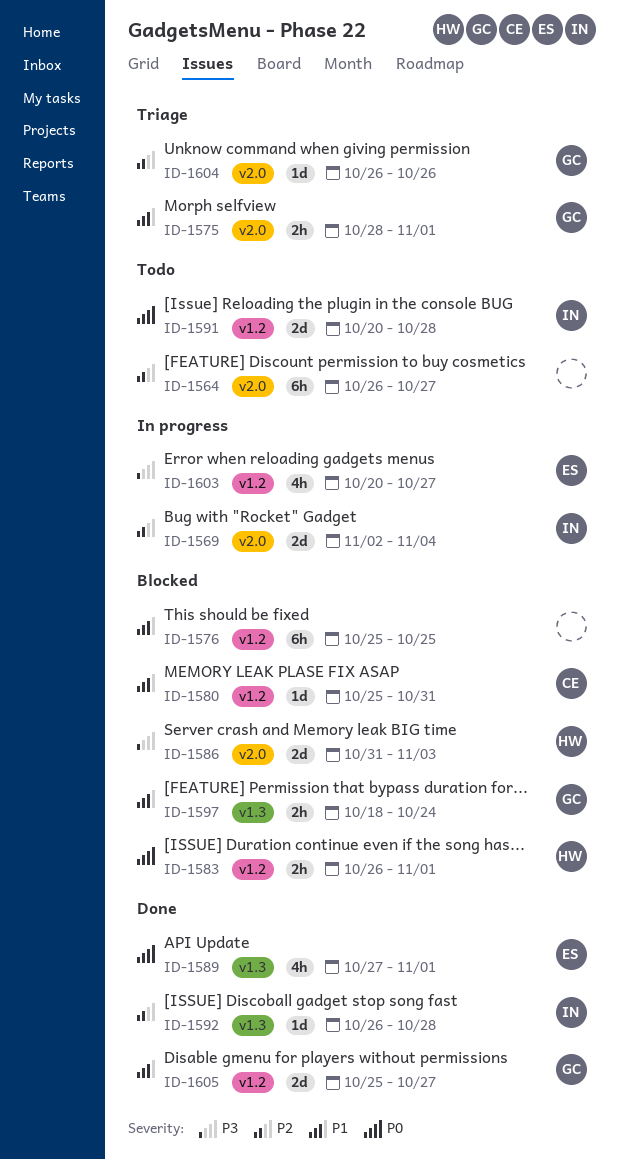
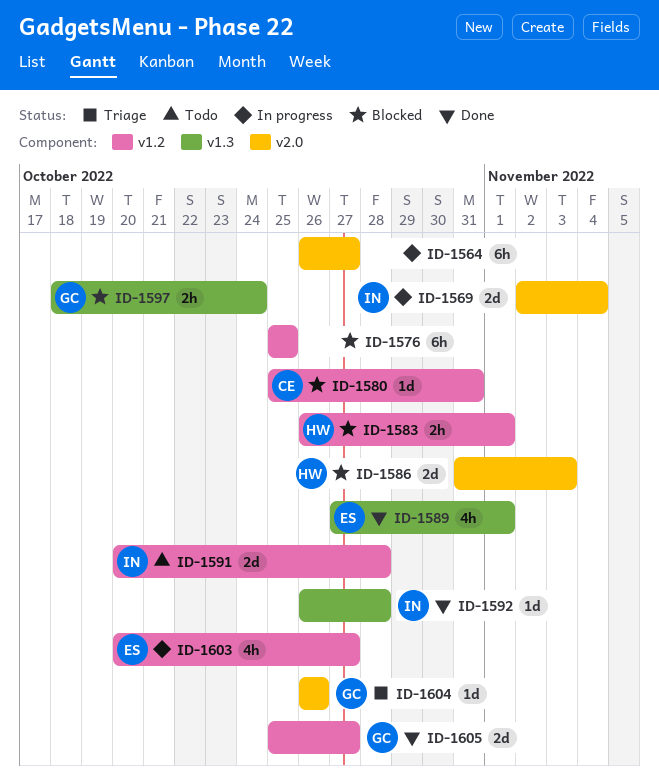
ID-1564, status: Todo -> In progress
ID-1575: present -> none

